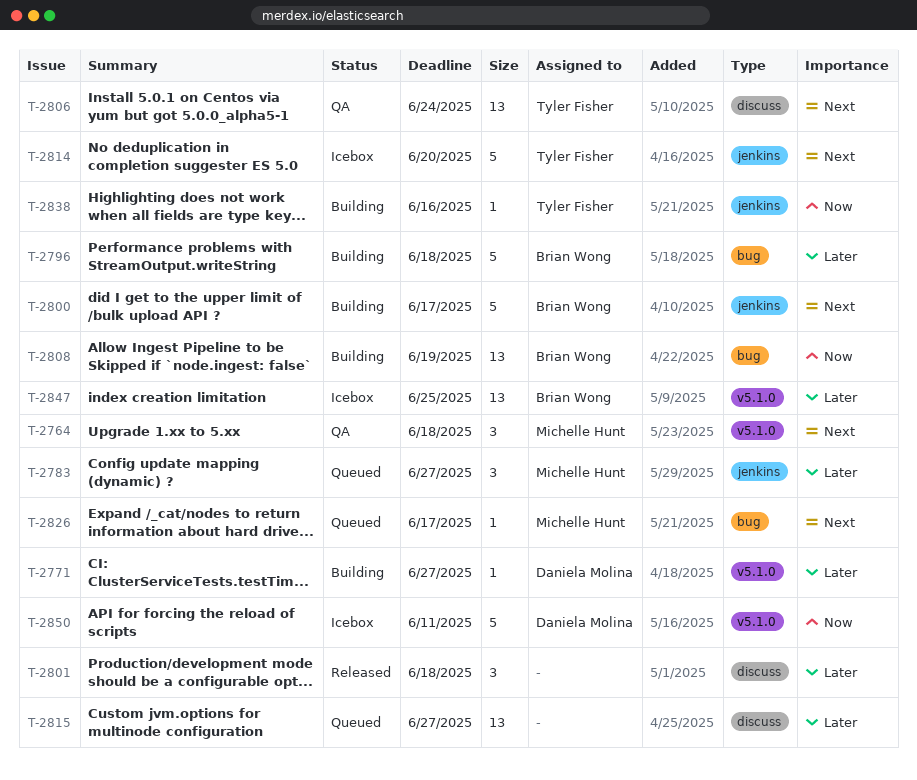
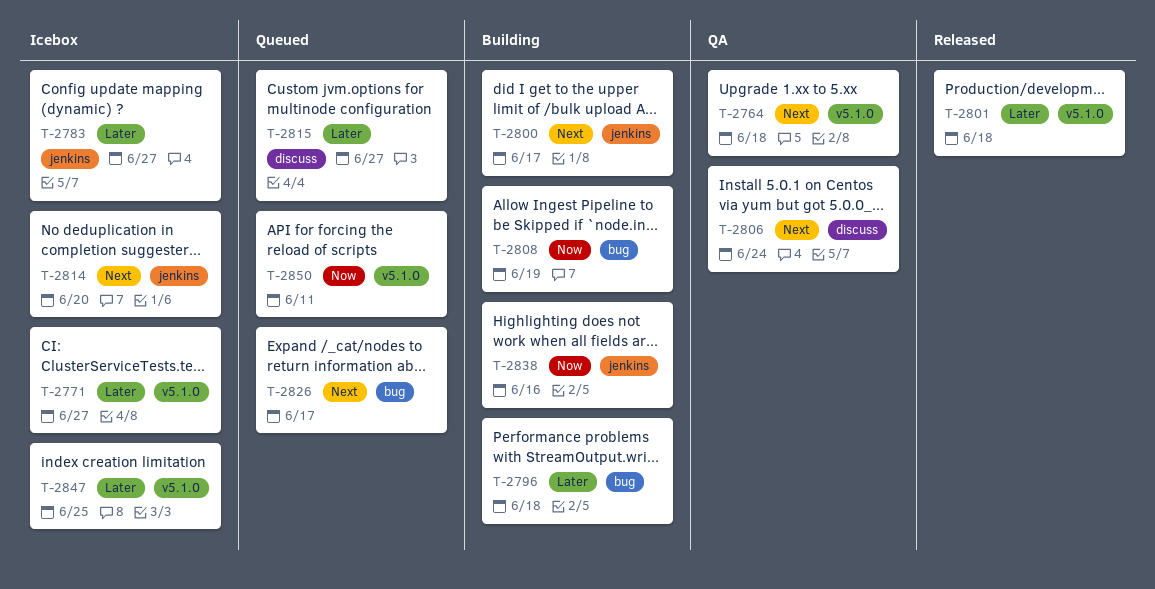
T-2771, status: Building -> Icebox
T-2783, status: Queued -> Icebox
T-2801, label: discuss -> v5.1.0
T-2850, status: Icebox -> Queued

